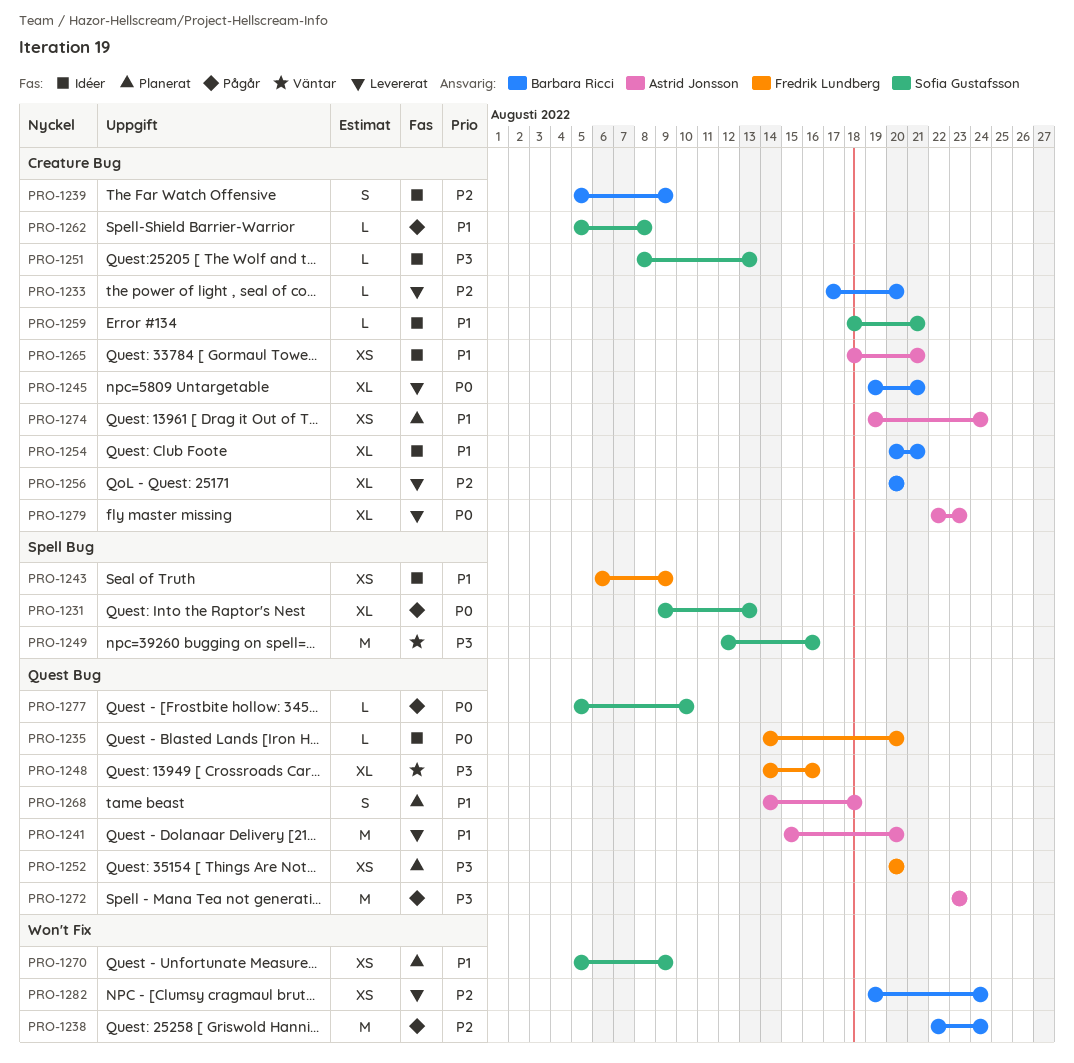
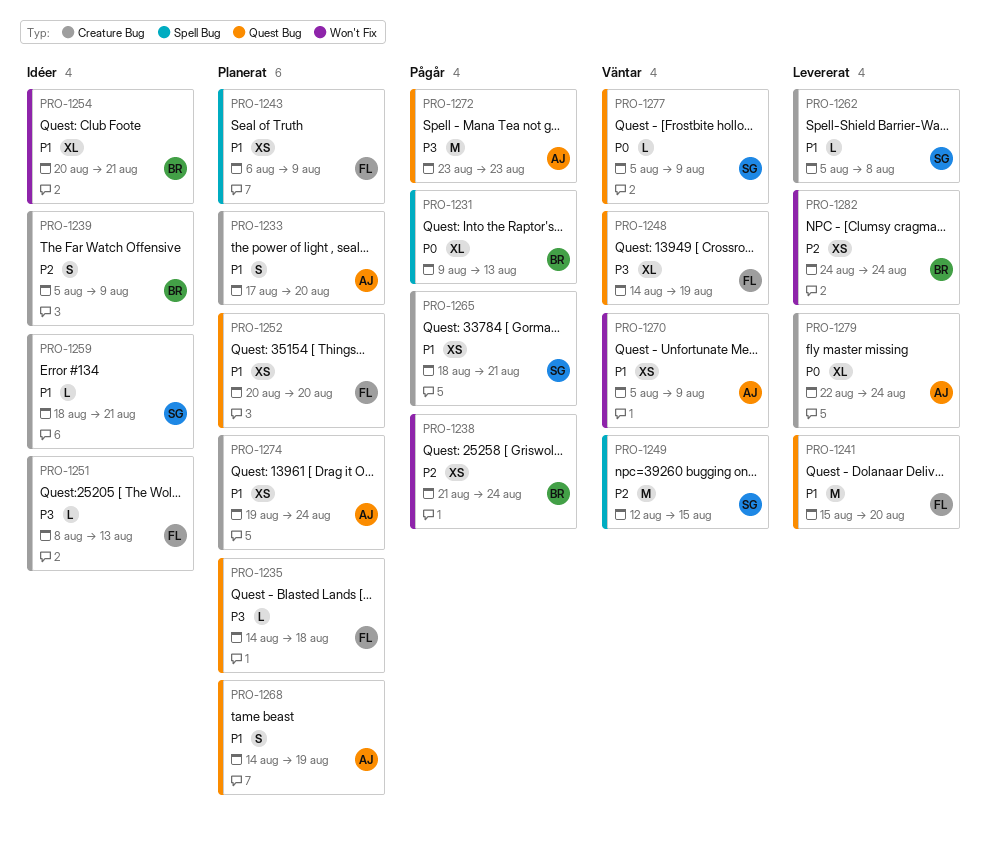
PRO-1231, owner: Sofia Gustafsson -> Barbara Ricci
PRO-1233, status: Levererat -> Planerat
PRO-1233, owner: Barbara Ricci -> Astrid Jonsson
PRO-1233, priority: P2 -> P1
PRO-1233, estimate: L -> S
PRO-1235, status: Idéer -> Planerat
PRO-1235, priority: P0 -> P3
PRO-1235, due: Aug 20 -> Aug 18
PRO-1238, estimate: M -> XS
PRO-1238, start: Aug 22 -> Aug 21
PRO-1241, owner: Astrid Jonsson -> Fredrik Lundberg
PRO-1243, status: Idéer -> Planerat
PRO-1245: present -> none
PRO-1248, due: Aug 16 -> Aug 19
PRO-1249, priority: P3 -> P2
PRO-1249, due: Aug 16 -> Aug 15
PRO-1251, owner: Sofia Gustafsson -> Fredrik Lundberg
PRO-1252, priority: P3 -> P1
PRO-1254, label: Creature Bug -> Won't Fix
PRO-1256: present -> none
PRO-1262, status: Pågår -> Levererat
PRO-1265, status: Idéer -> Pågår
PRO-1265, owner: Astrid Jonsson -> Sofia Gustafsson
PRO-1268, due: Aug 18 -> Aug 19
PRO-1270, status: Planerat -> Väntar
PRO-1270, owner: Sofia Gustafsson -> Astrid Jonsson
PRO-1277, status: Pågår -> Väntar
PRO-1277, due: Aug 10 -> Aug 9
PRO-1279, due: Aug 23 -> Aug 24
PRO-1282, start: Aug 19 -> Aug 24

